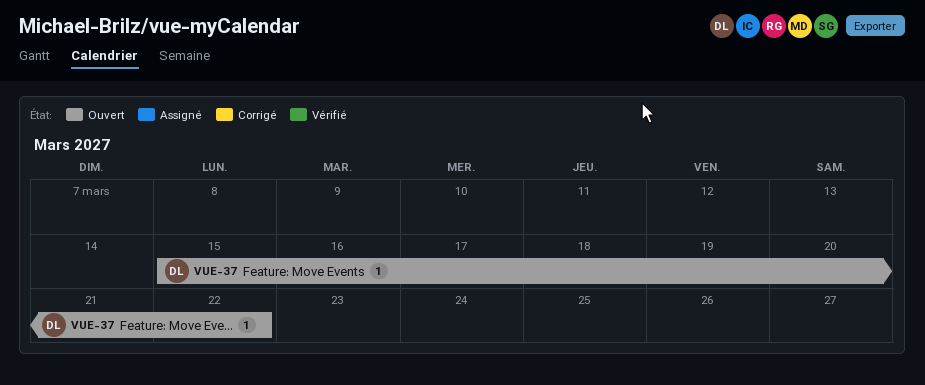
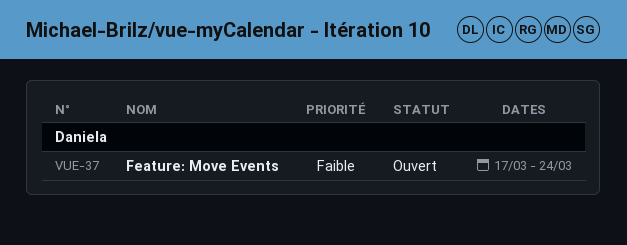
VUE-37, start: Mar 15 -> Mar 17
VUE-37, due: Mar 22 -> Mar 24

